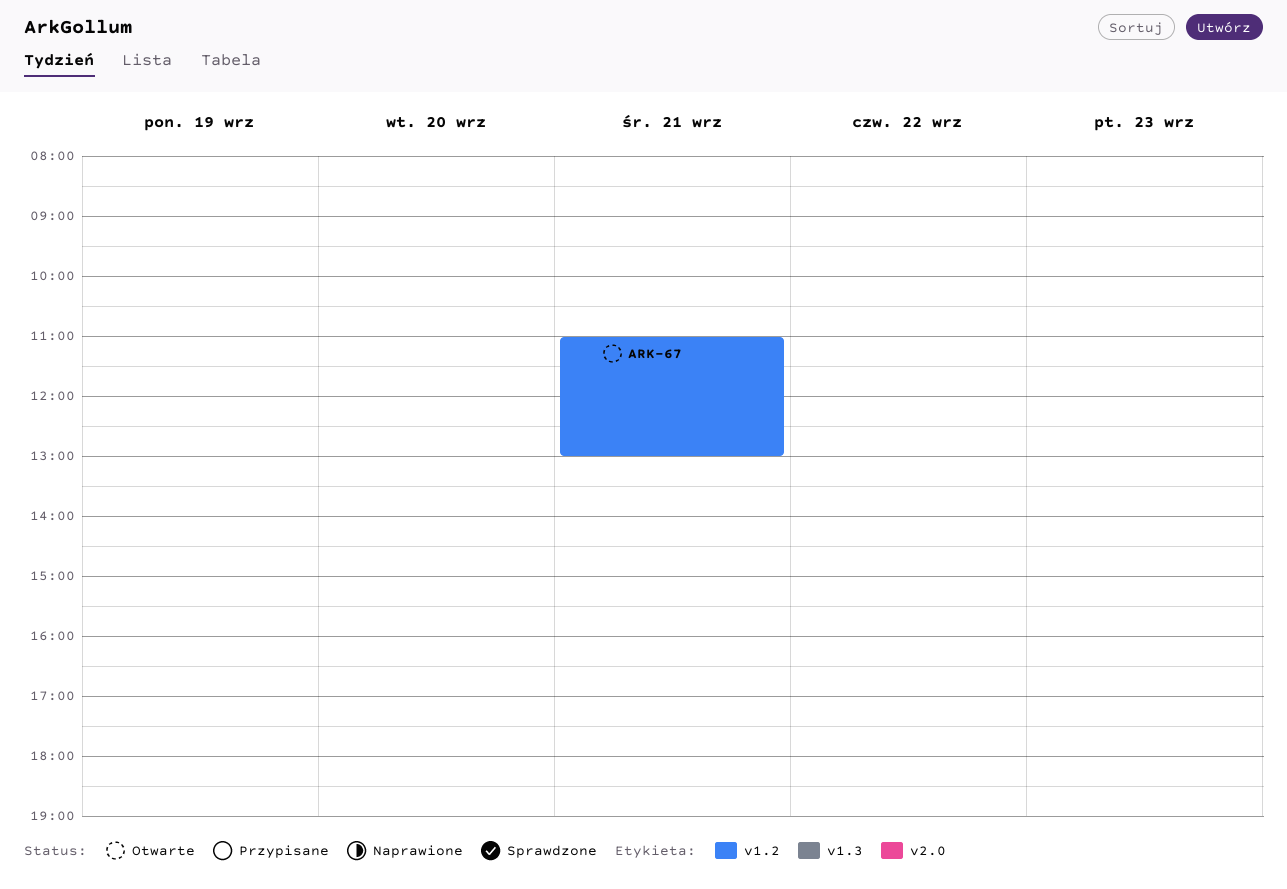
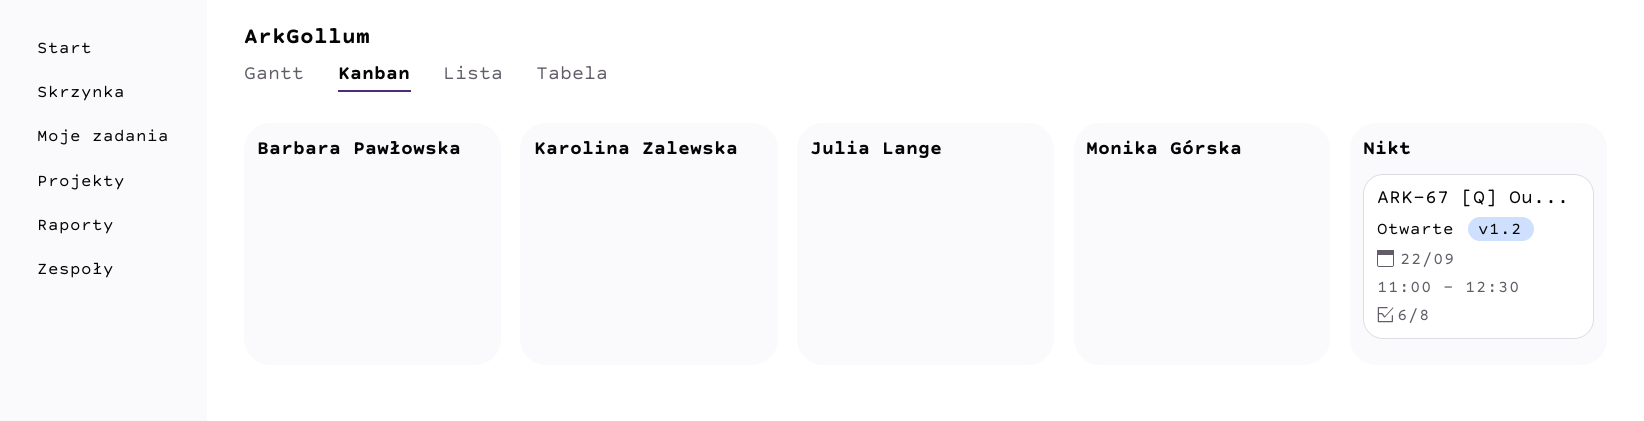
ARK-67, day: Sep 21 -> Sep 22
ARK-67, ends: 13:00 -> 12:30

